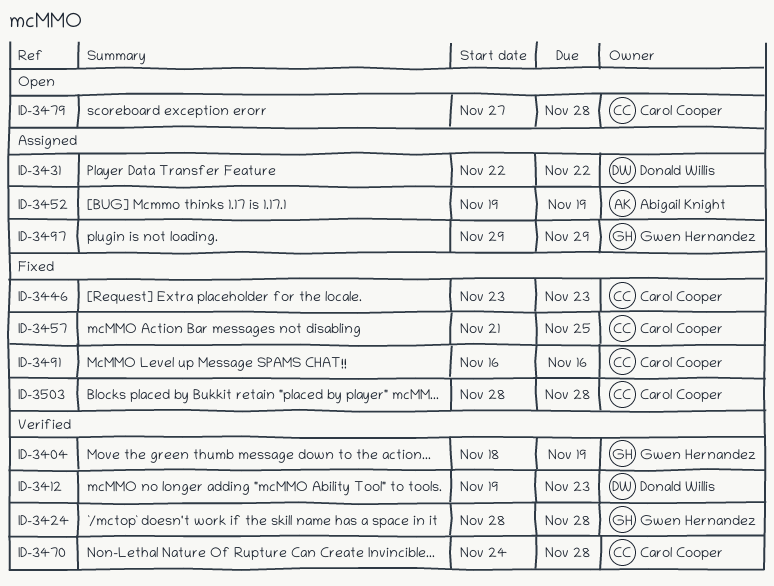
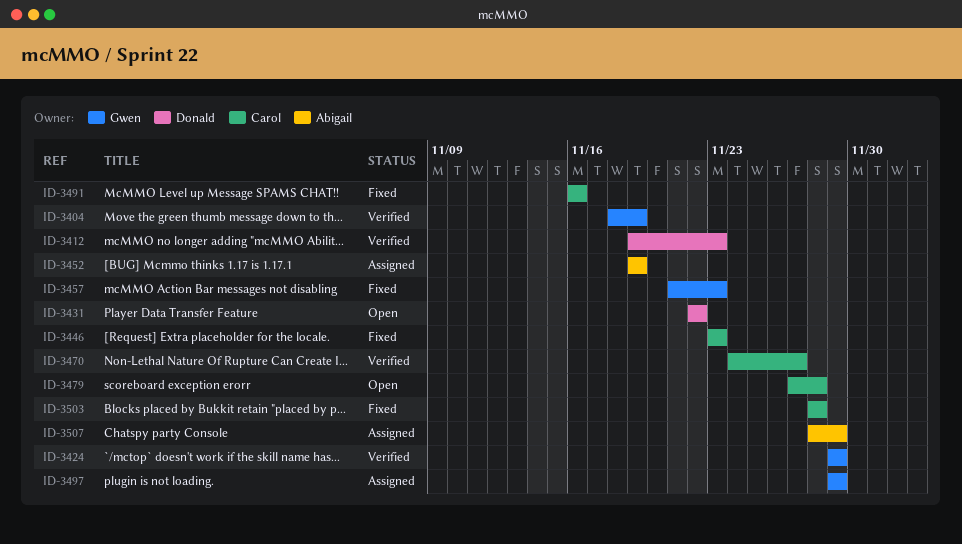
ID-3424, start: Nov 28 -> Nov 29
ID-3424, due: Nov 28 -> Nov 29
ID-3431, status: Assigned -> Open
ID-3457, owner: Carol Cooper -> Gwen Hernandez
ID-3457, due: Nov 25 -> Nov 23
ID-3470, due: Nov 28 -> Nov 27
ID-3507: none -> present

